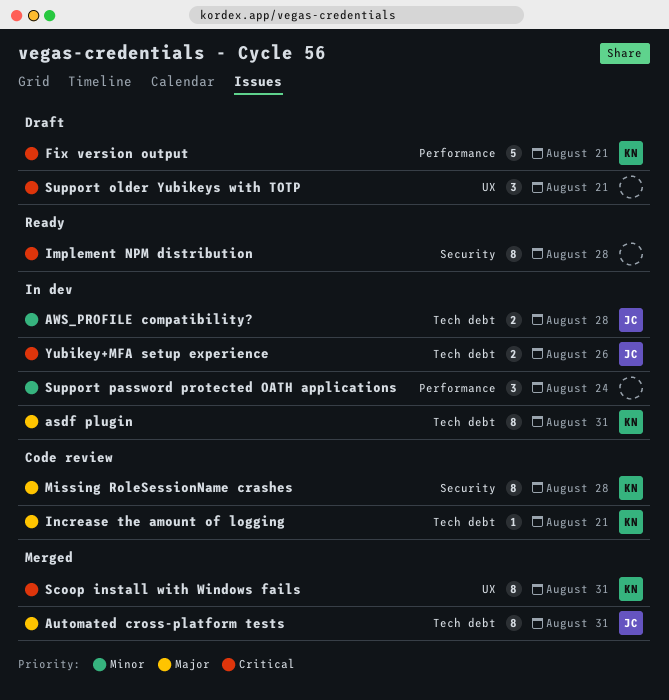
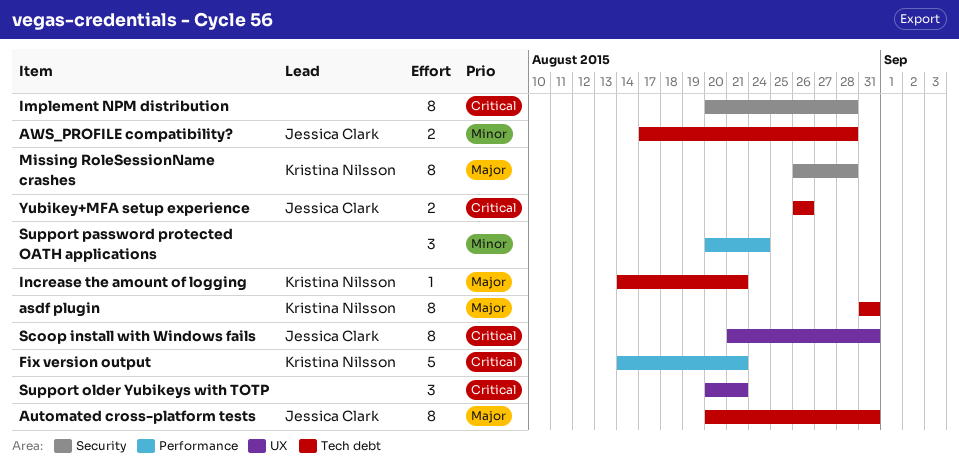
Scoop install with Windows fails, owner: Kristina Nilsson -> Jessica Clark

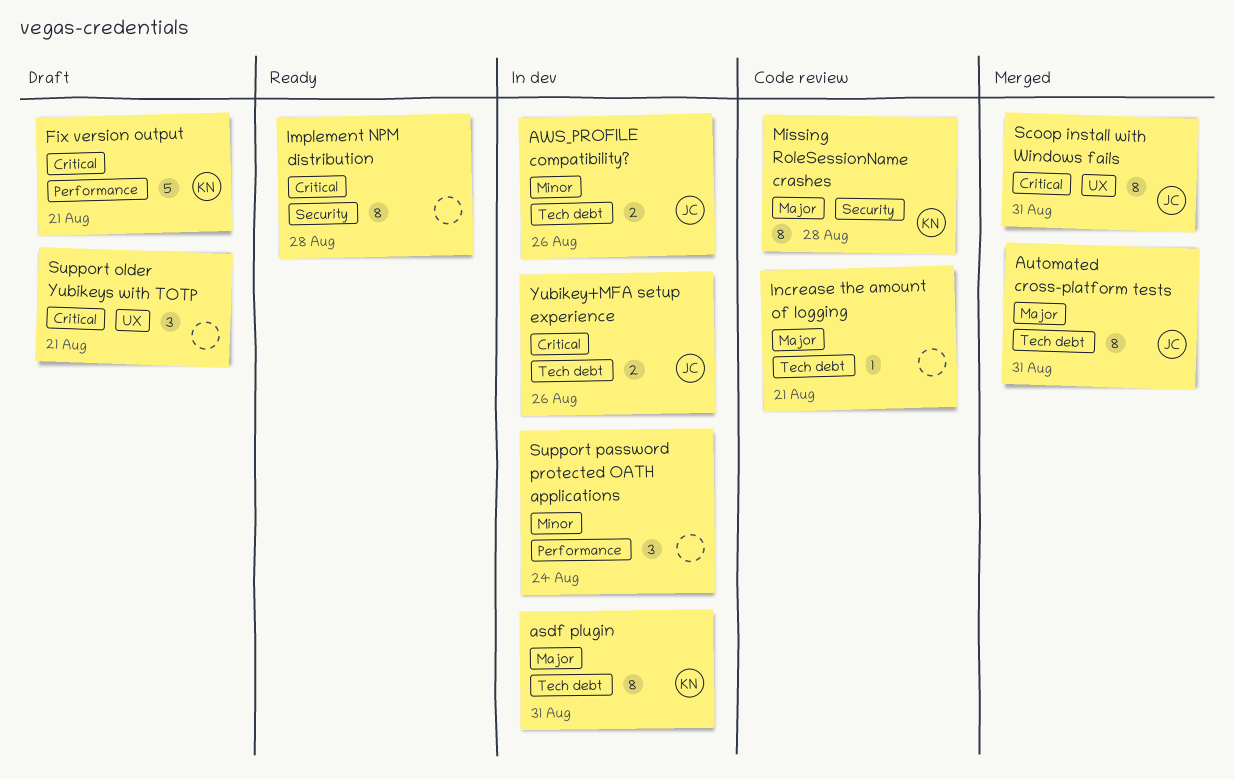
AWS_PROFILE compatibility?, due: Aug 28 -> Aug 26
Increase the amount of logging, owner: Kristina Nilsson -> none

